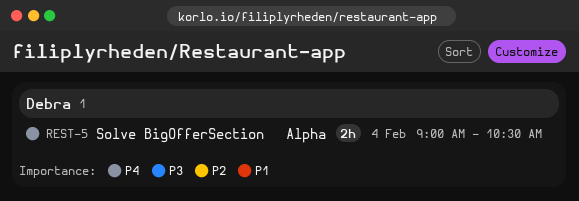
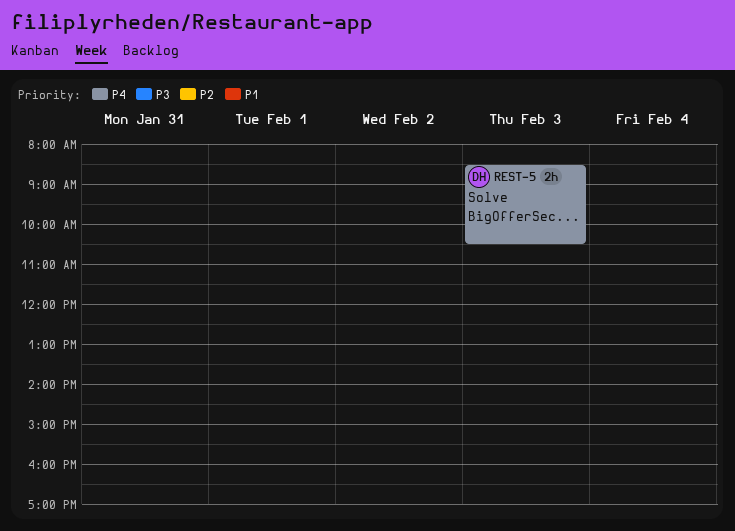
REST-5, day: Feb 4 -> Feb 3
REST-5, begins: 09:00 -> 08:30

